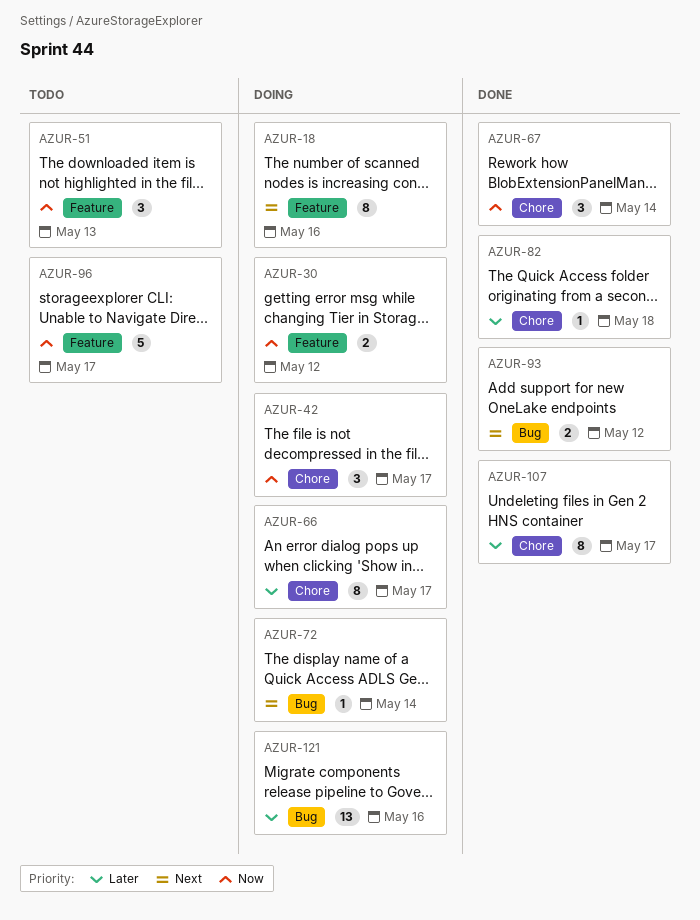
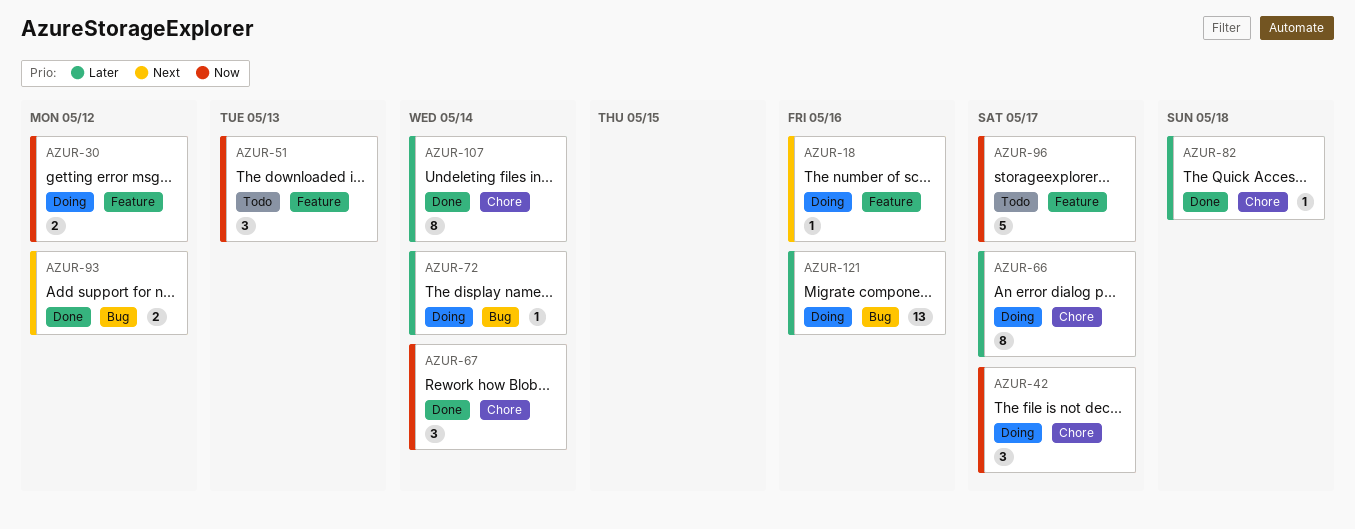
AZUR-18, estimate: 8 -> 1
AZUR-72, priority: Next -> Later
AZUR-107, due: May 17 -> May 14

